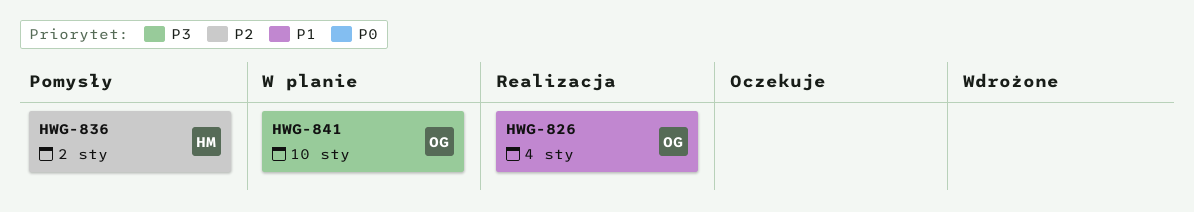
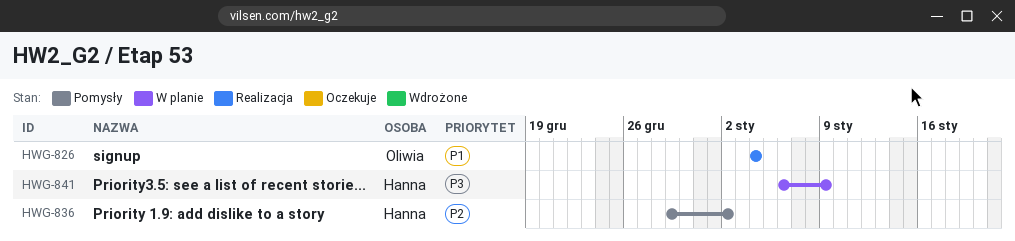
HWG-841, owner: Oliwia -> Hanna
HWG-841, due: Jan 10 -> Jan 9

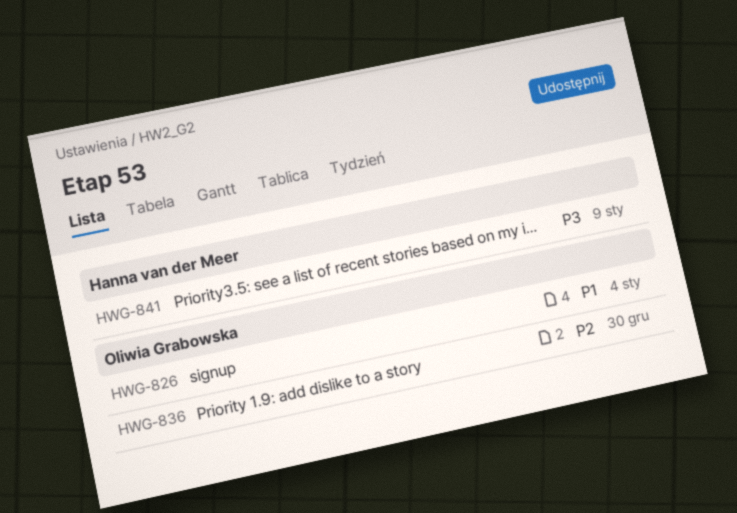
HWG-836, owner: Hanna van der Meer -> Oliwia Grabowska
HWG-836, due: Jan 2 -> Dec 30

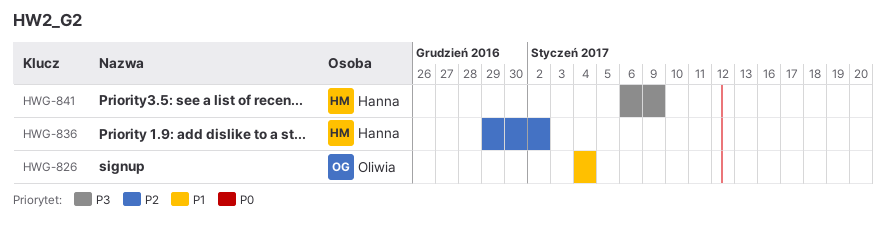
HWG-836, owner: Oliwia Grabowska -> Hanna van der Meer
HWG-836, due: Dec 30 -> Jan 2

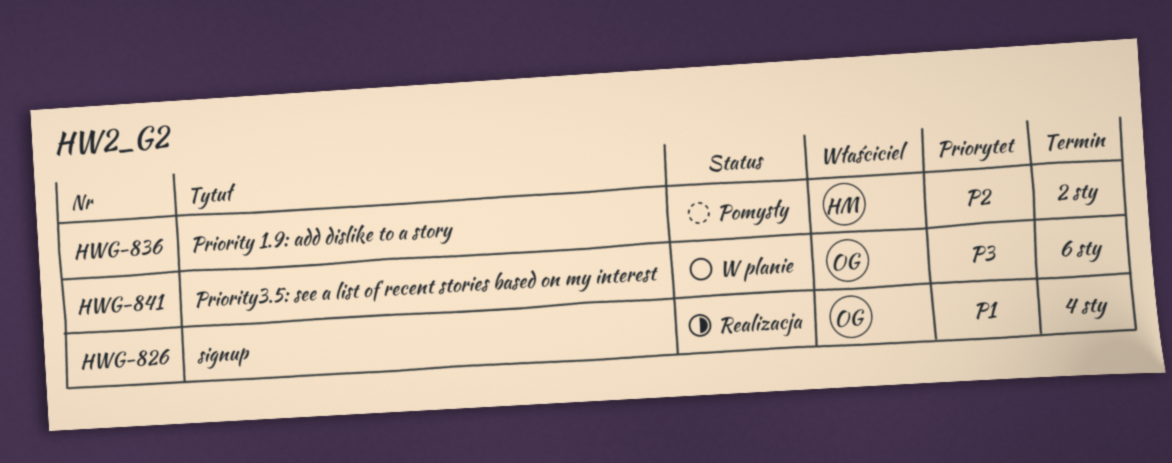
HWG-841, owner: Hanna -> Oliwia
HWG-841, due: Jan 9 -> Jan 6

